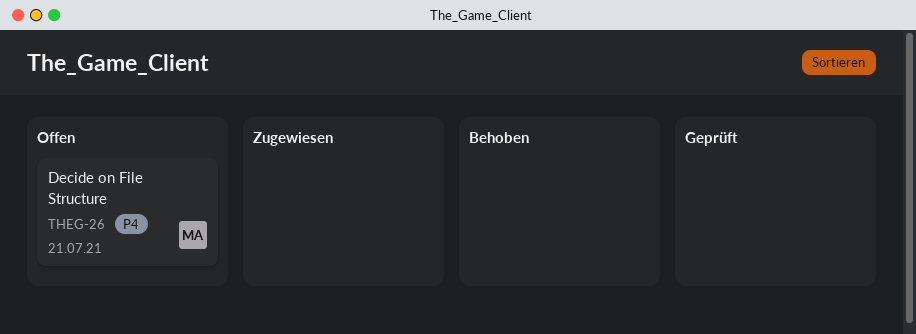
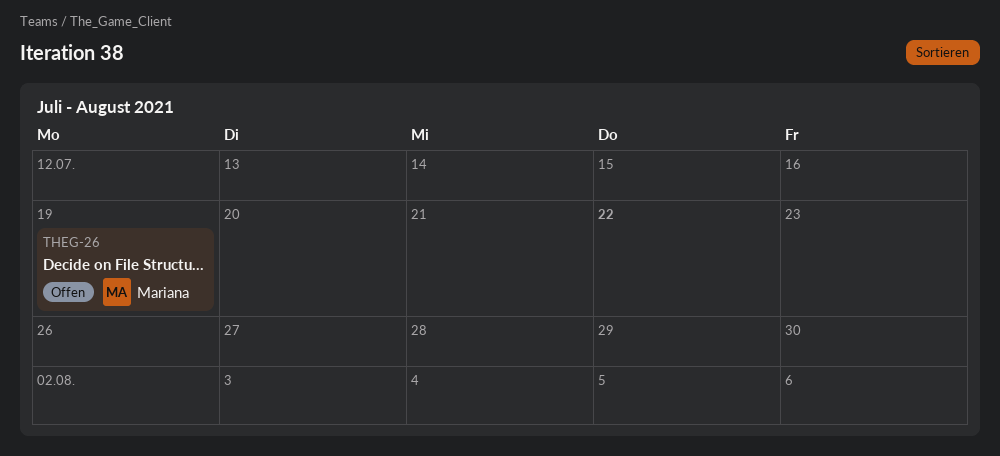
THEG-26, due: Jul 21 -> Jul 19

